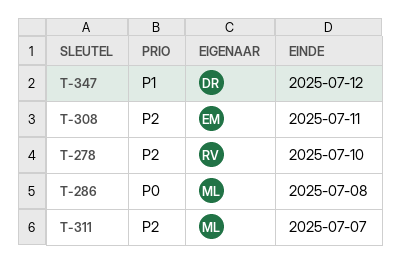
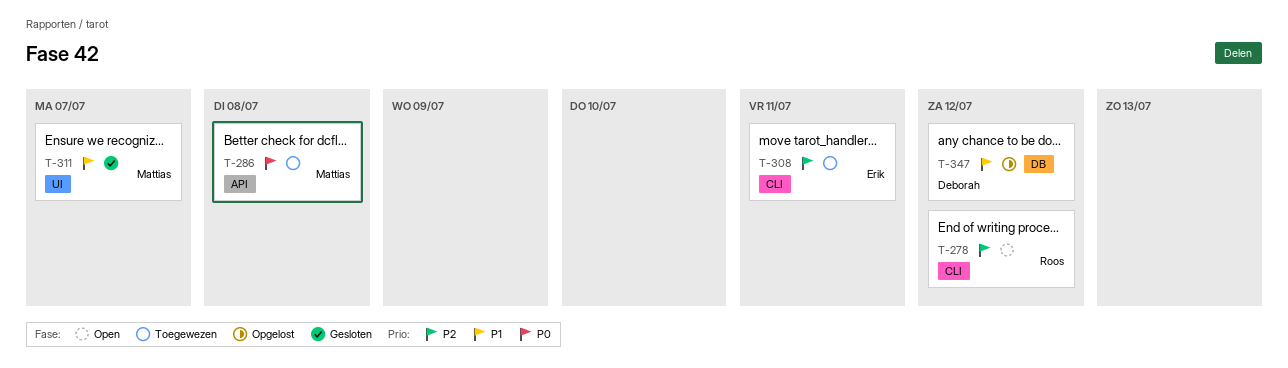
T-278, due: Jul 10 -> Jul 12
T-311, priority: P2 -> P1

